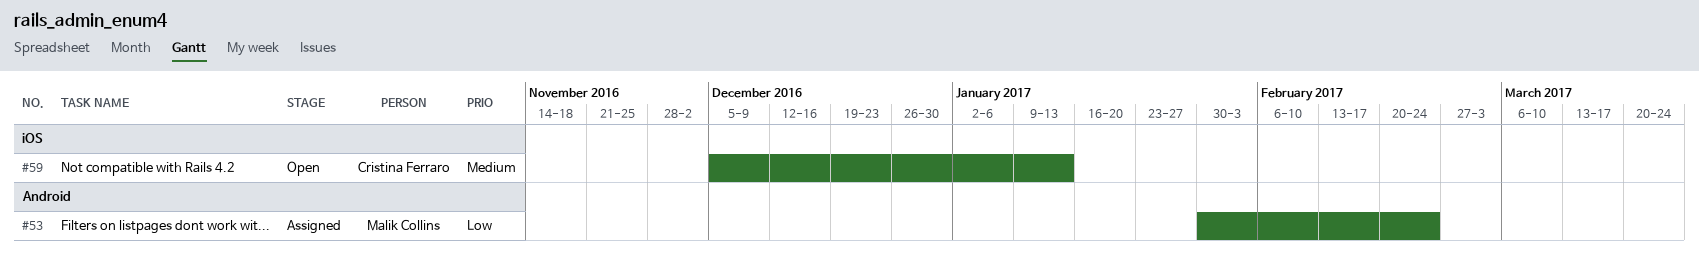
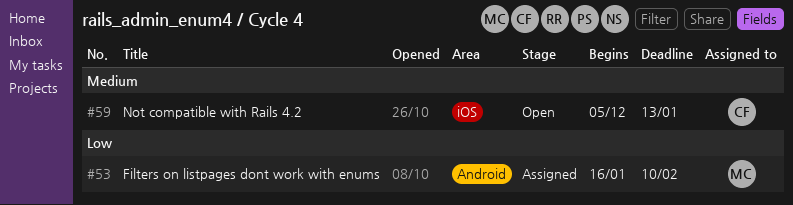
#53, start: Jan 30 -> Jan 16
#53, due: Feb 24 -> Feb 10

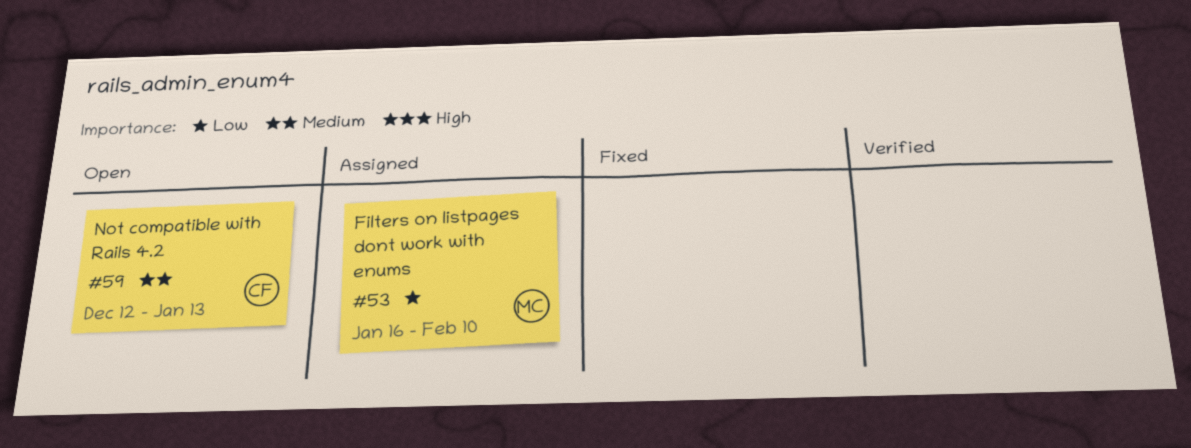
#59, start: Dec 5 -> Dec 12

